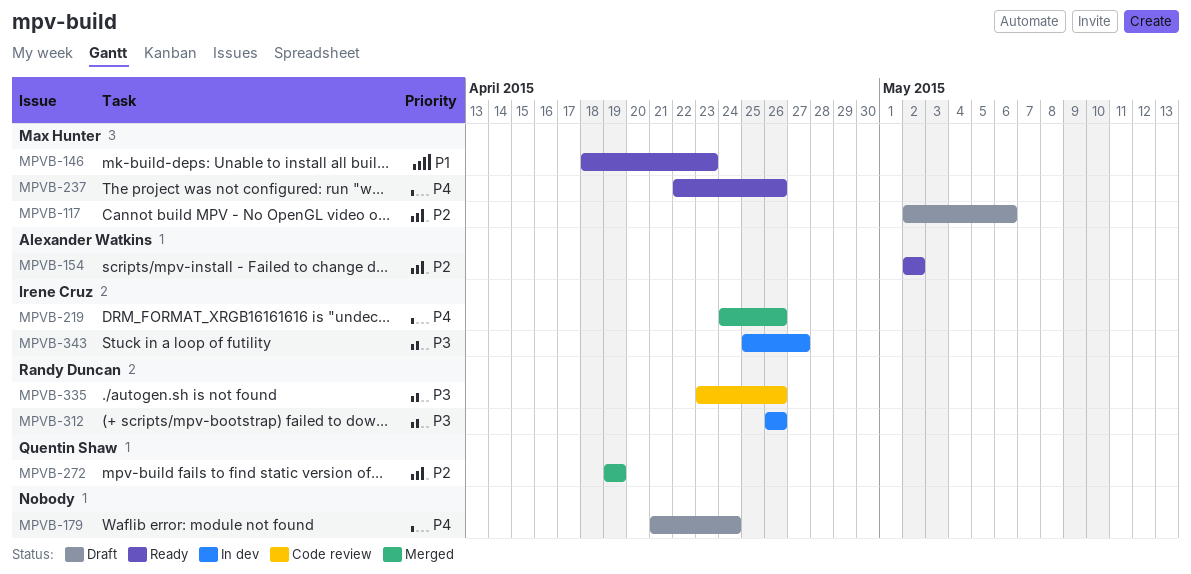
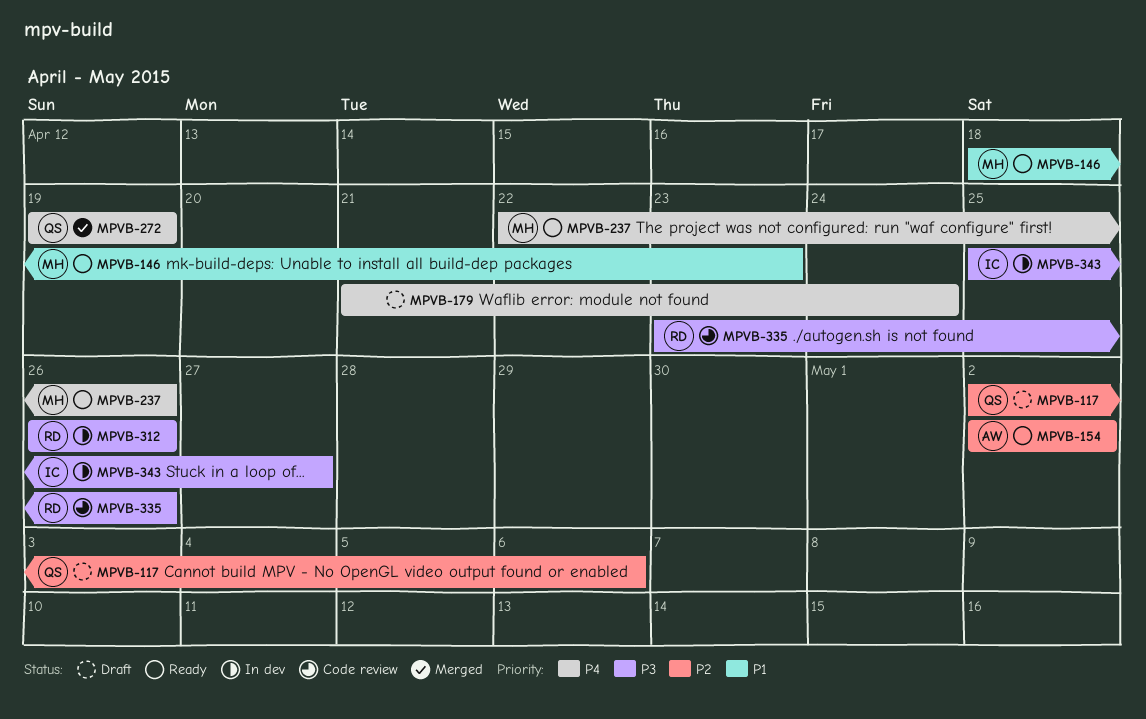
MPVB-117, owner: Max Hunter -> Quentin Shaw
MPVB-219: present -> none
MPVB-272, priority: P2 -> P4

